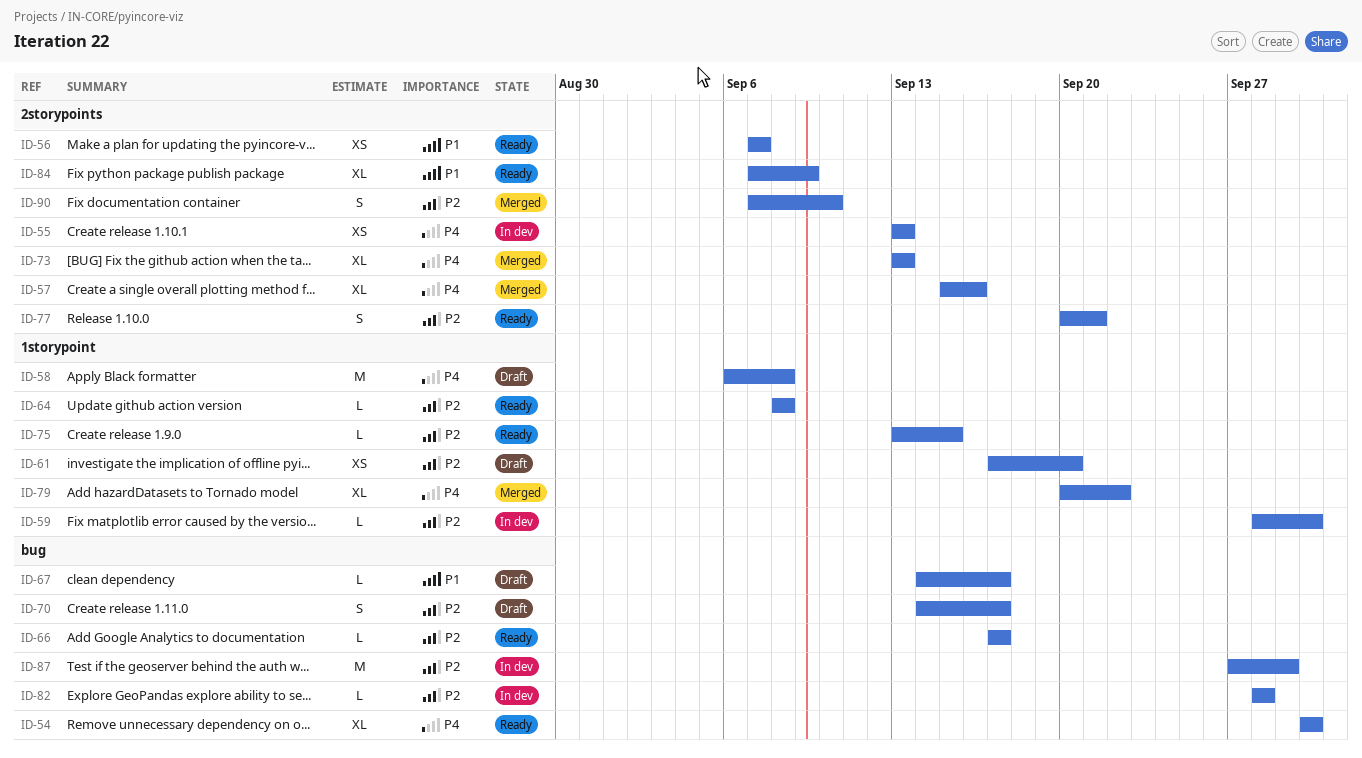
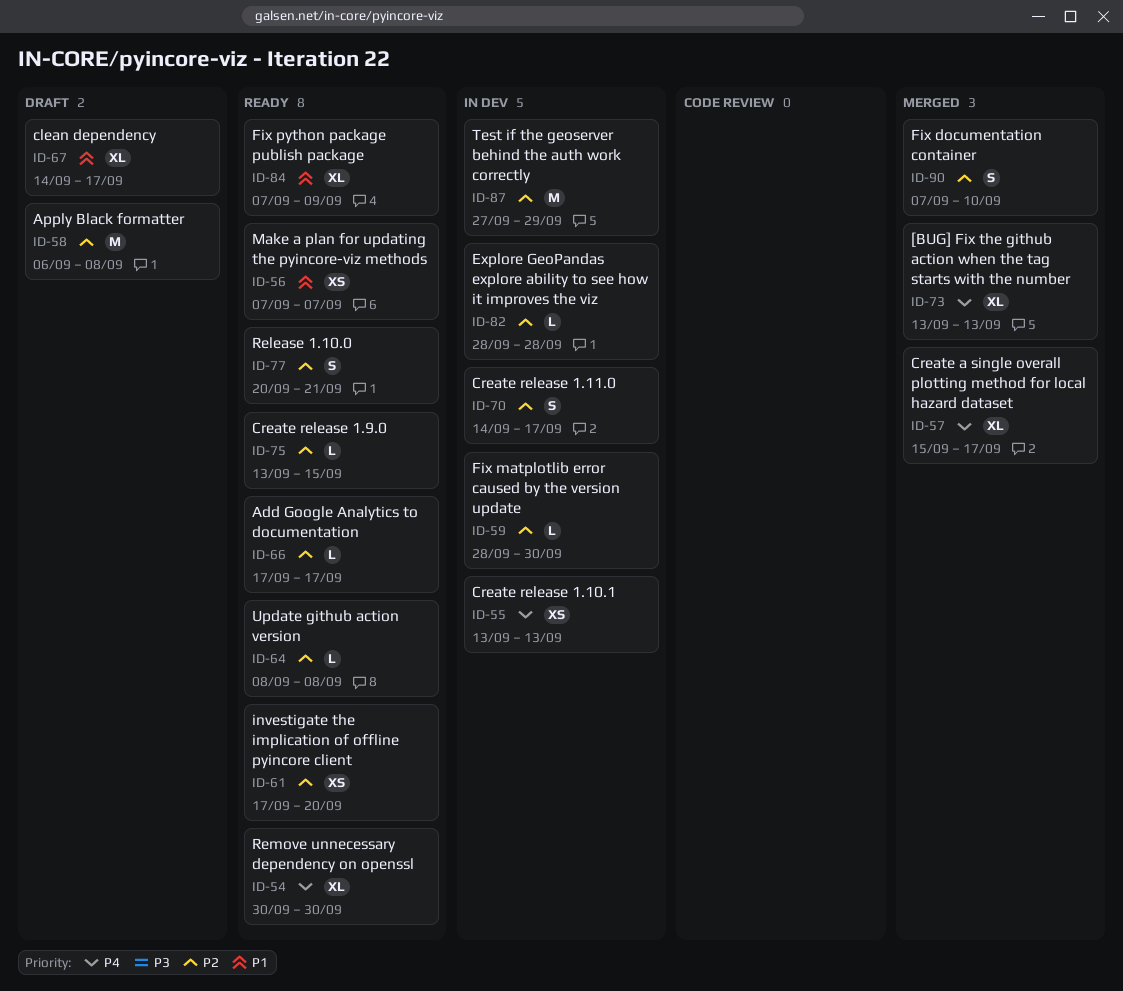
ID-57, due: Sep 16 -> Sep 17
ID-58, priority: P4 -> P2
ID-61, status: Draft -> Ready
ID-67, estimate: L -> XL
ID-70, status: Draft -> In dev
ID-79: present -> none

